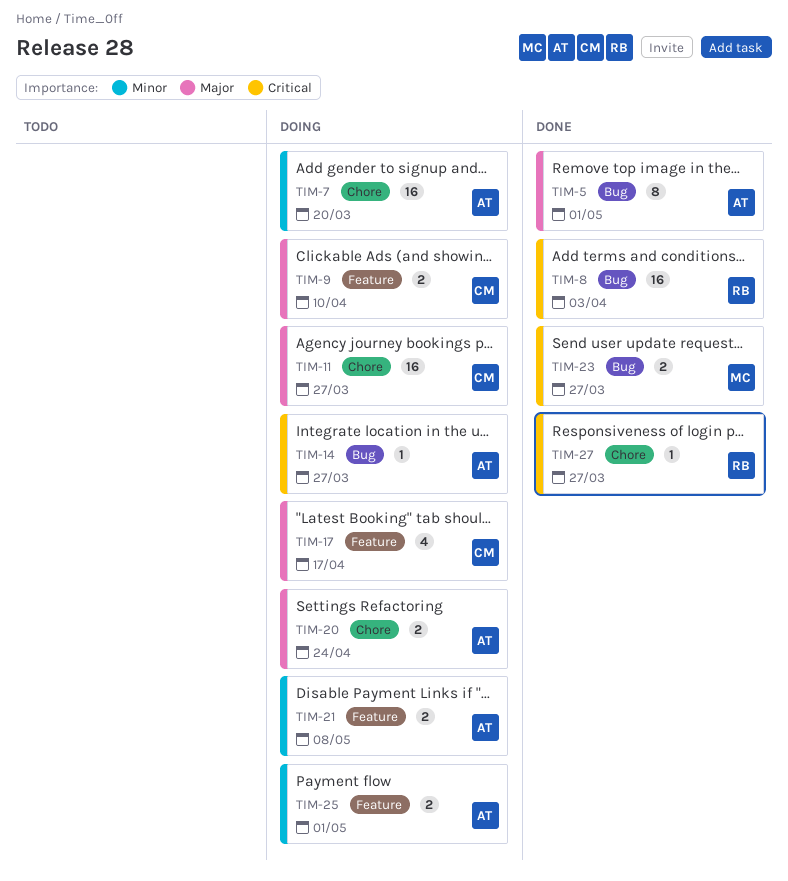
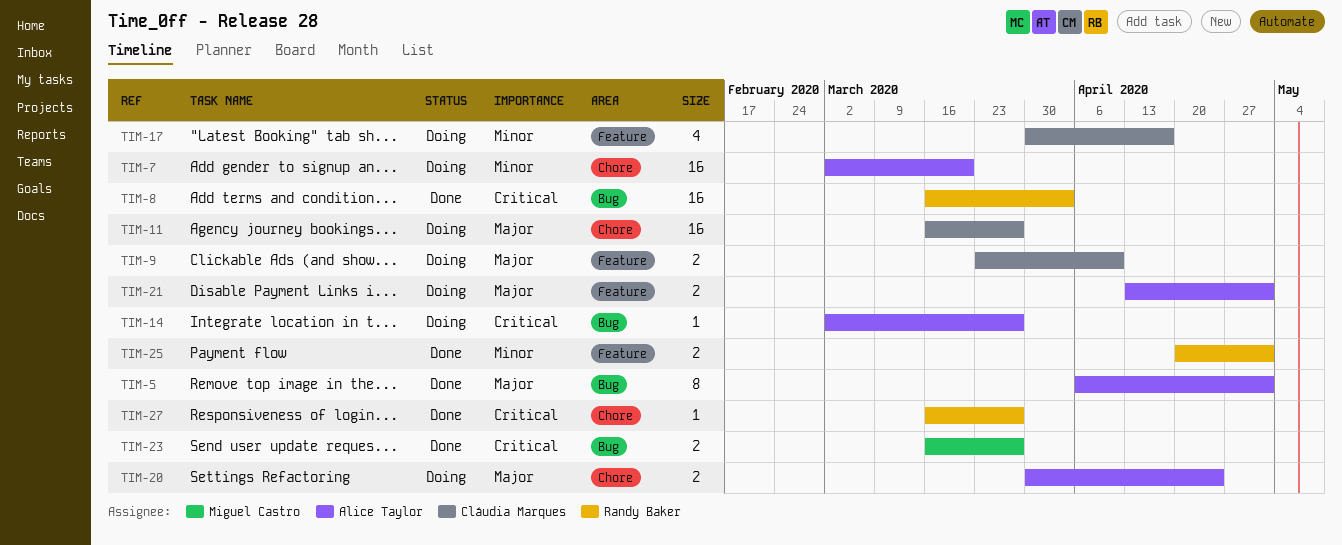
TIM-17, priority: Major -> Minor
TIM-21, priority: Minor -> Major
TIM-21, due: May 8 -> May 1
TIM-25, status: Doing -> Done
TIM-25, owner: Alice Taylor -> Randy Baker

